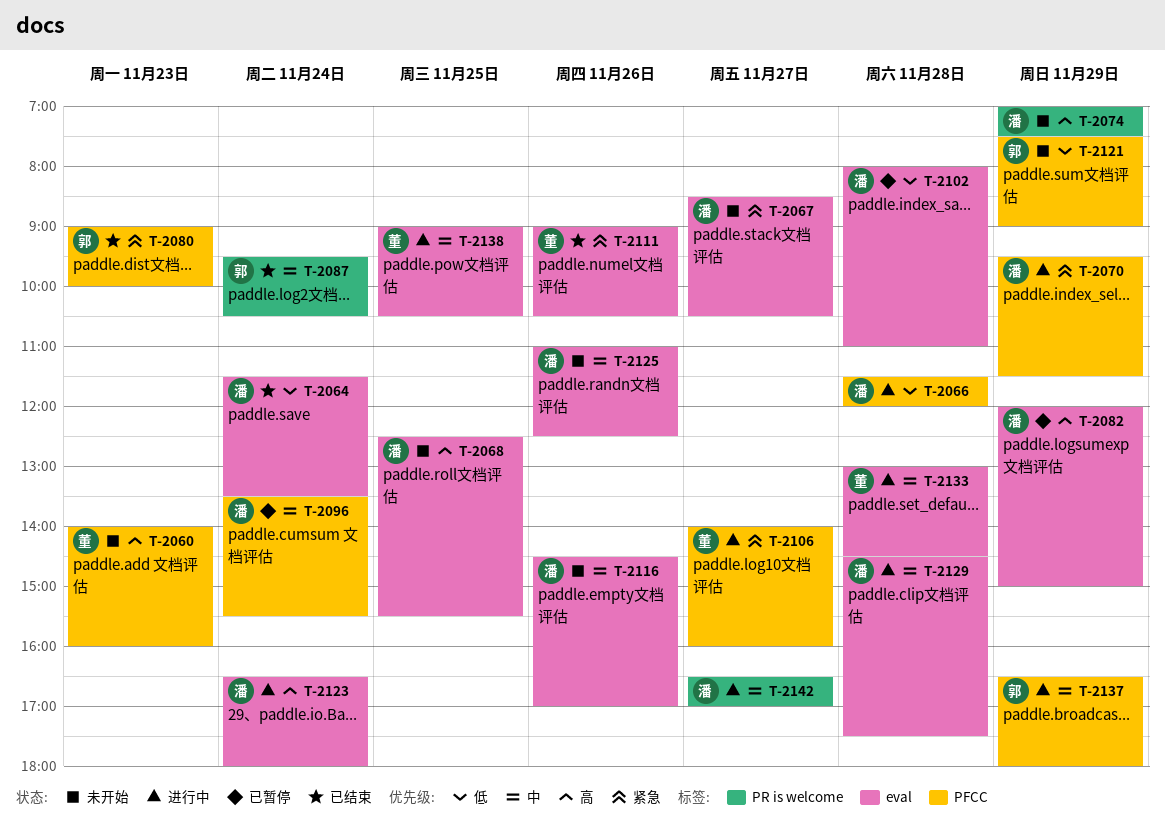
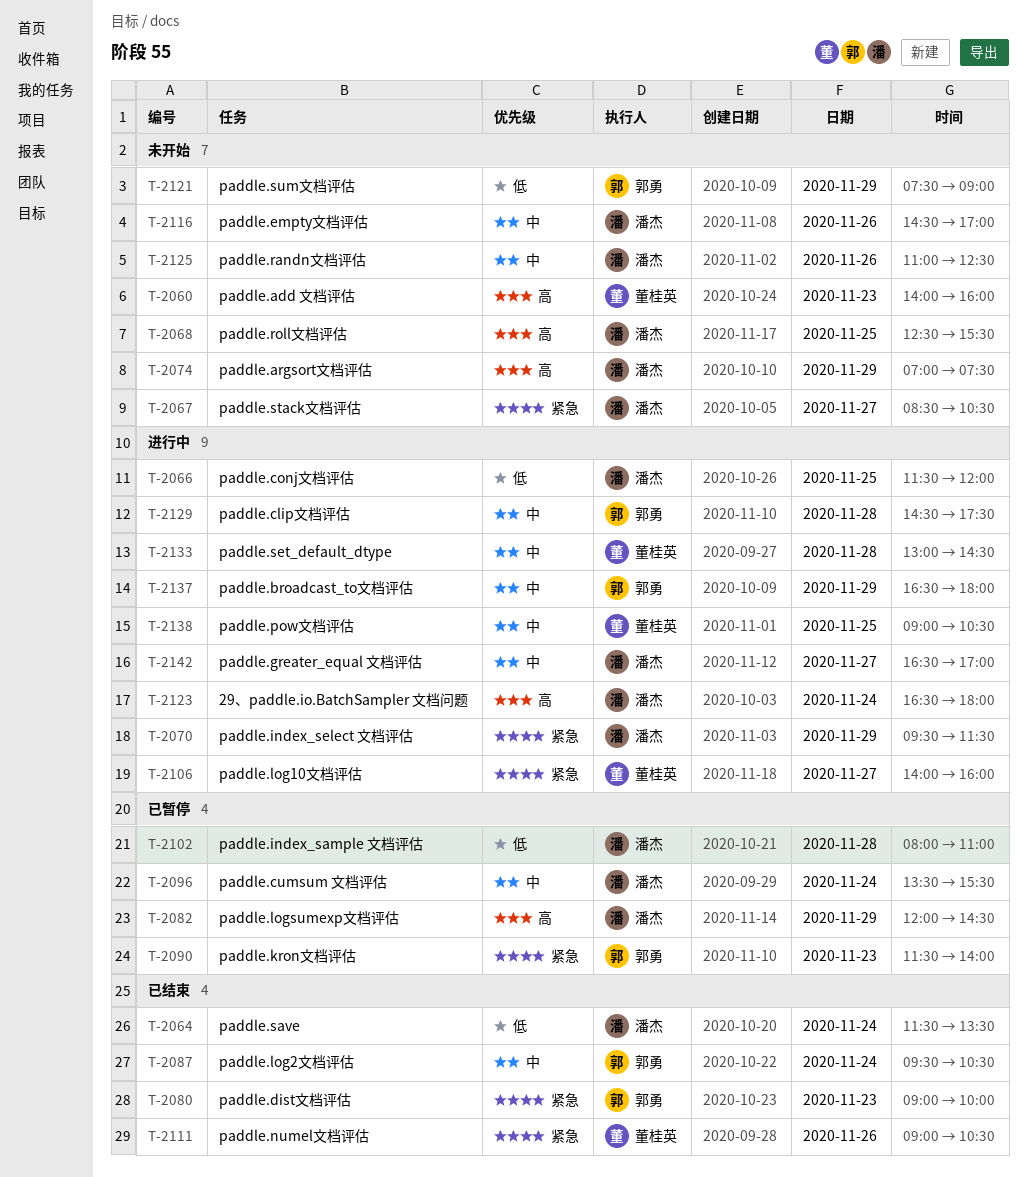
T-2066, day: Nov 28 -> Nov 25
T-2082, ends: 15:00 -> 14:30
T-2090: none -> present
T-2129, owner: 潘杰 -> 郭勇

